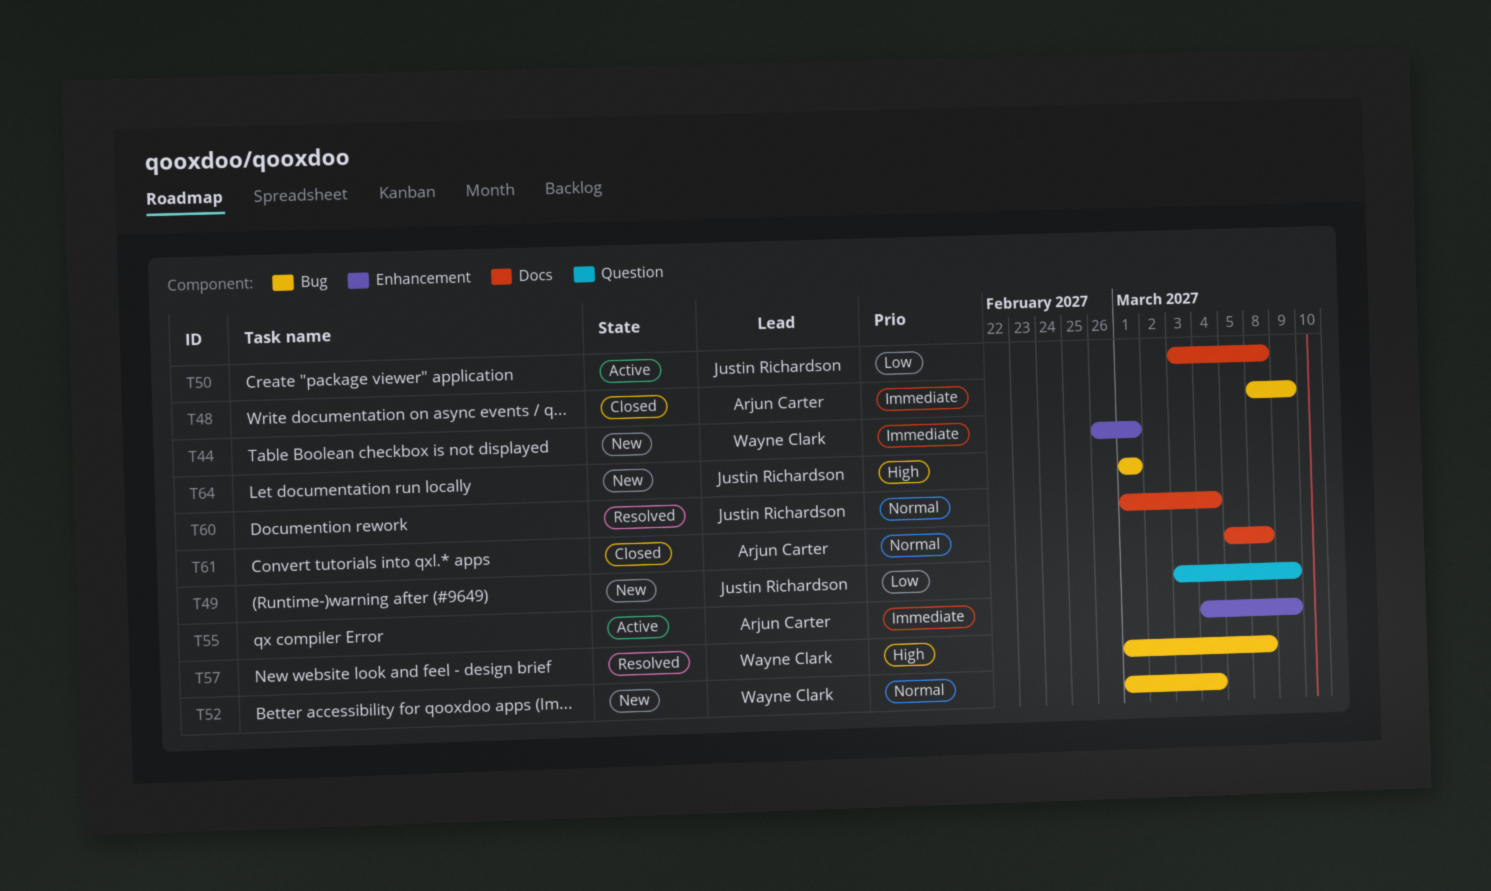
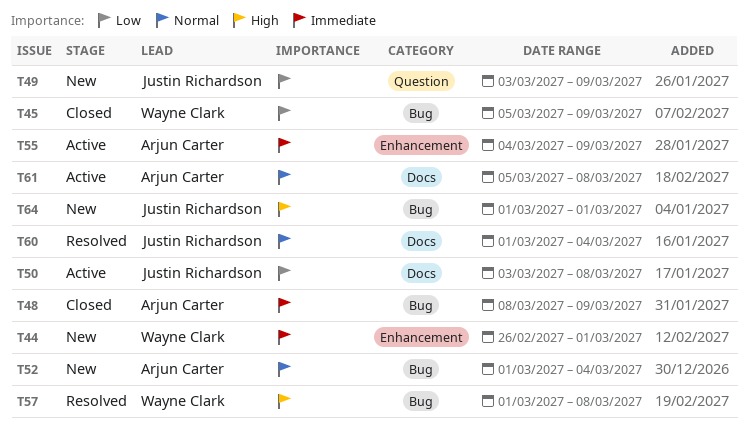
T45: none -> present
T52, owner: Wayne Clark -> Arjun Carter
T61, status: Closed -> Active

